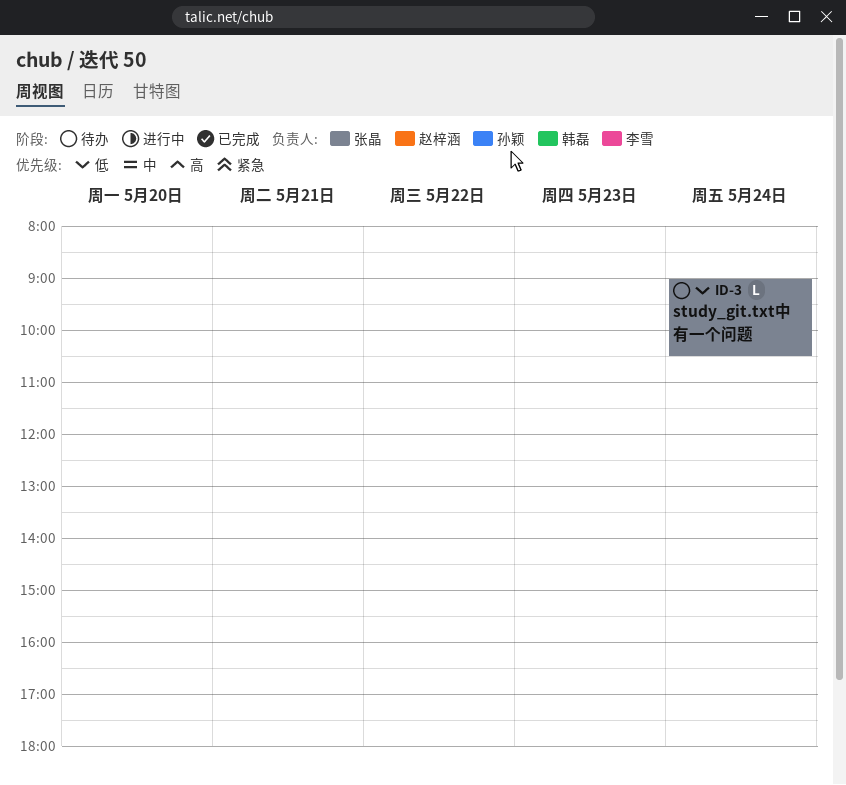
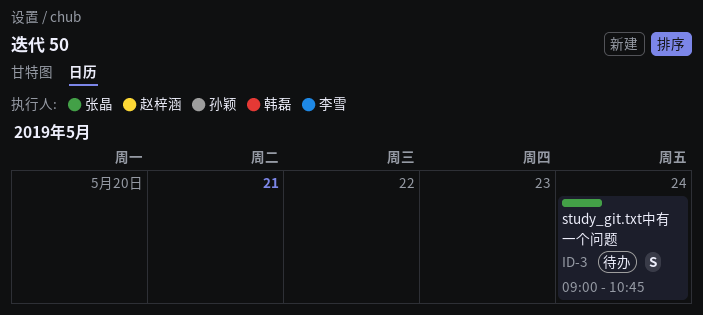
ID-3, estimate: L -> S
ID-3, ends: 10:30 -> 10:45

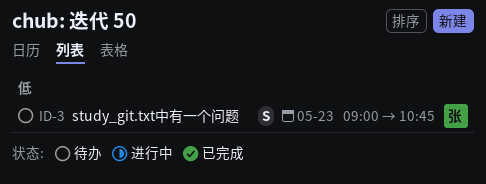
ID-3, day: May 24 -> May 23

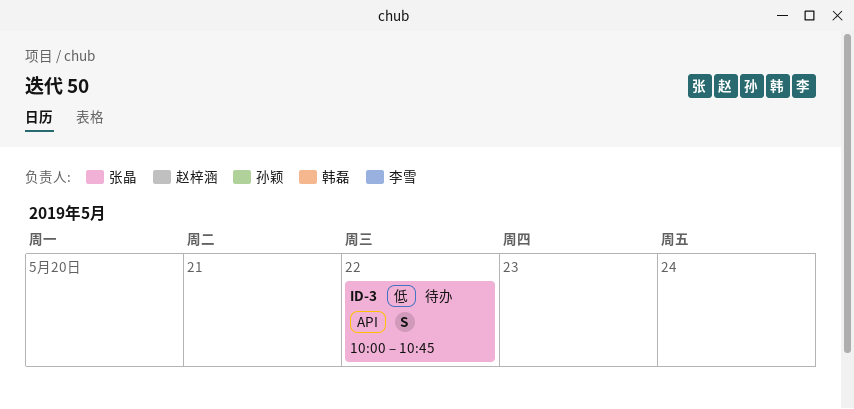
ID-3, day: May 23 -> May 22
ID-3, begins: 09:00 -> 10:00

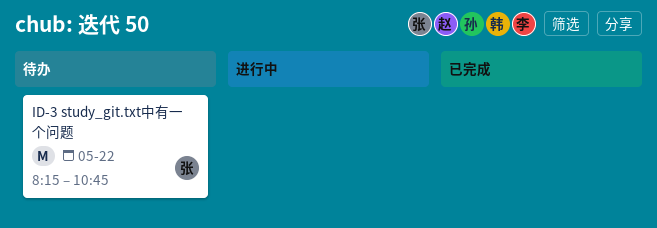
ID-3, estimate: S -> M
ID-3, begins: 10:00 -> 08:15

